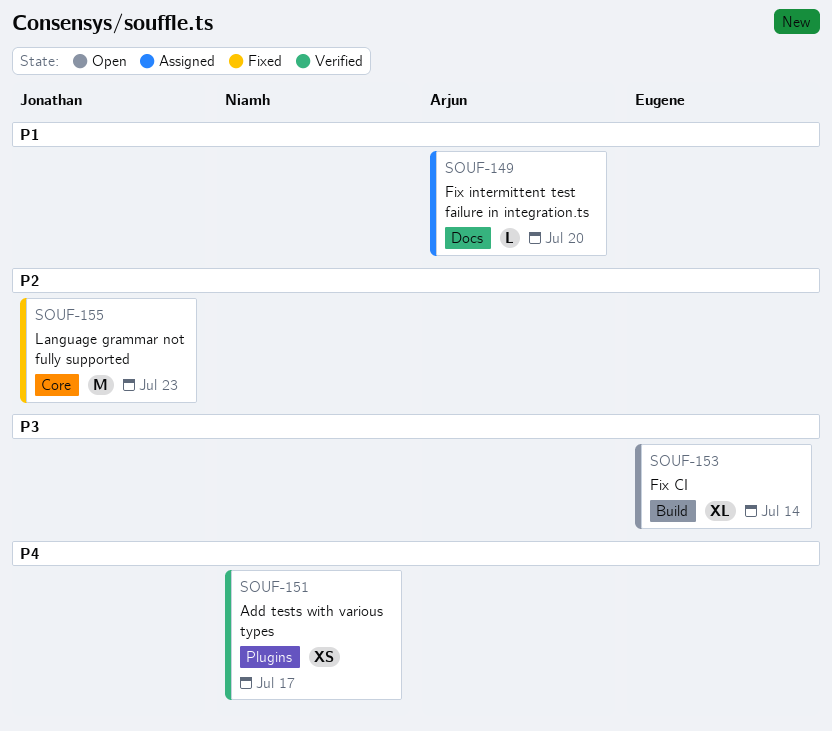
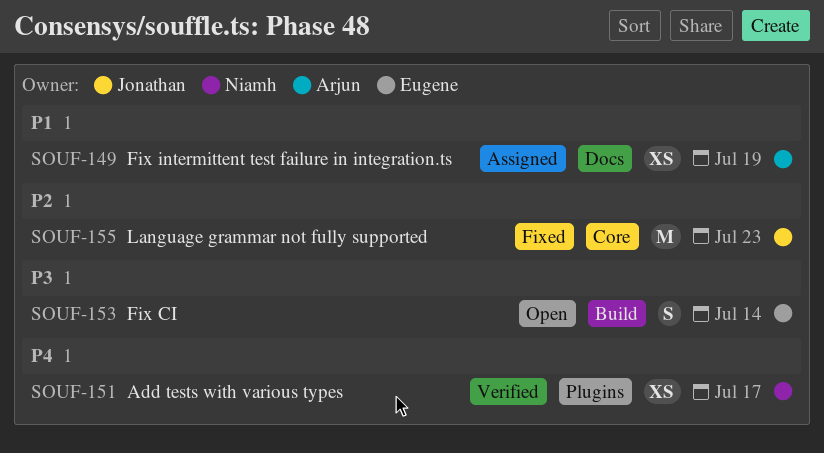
SOUF-149, estimate: L -> XS
SOUF-149, due: Jul 20 -> Jul 19
SOUF-153, estimate: XL -> S

